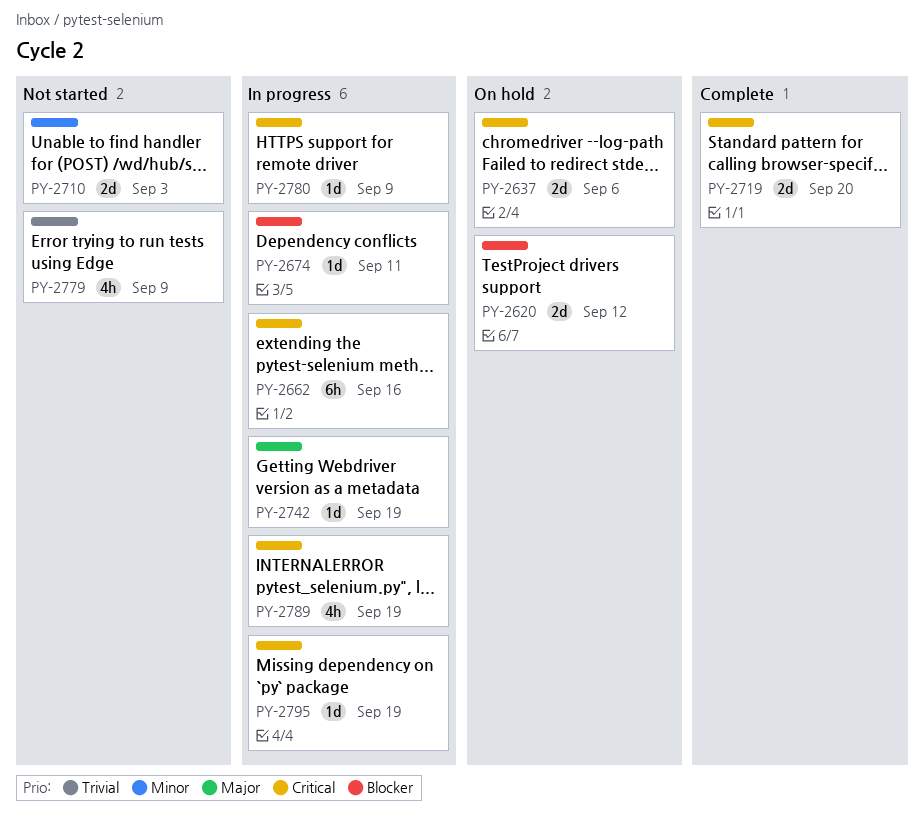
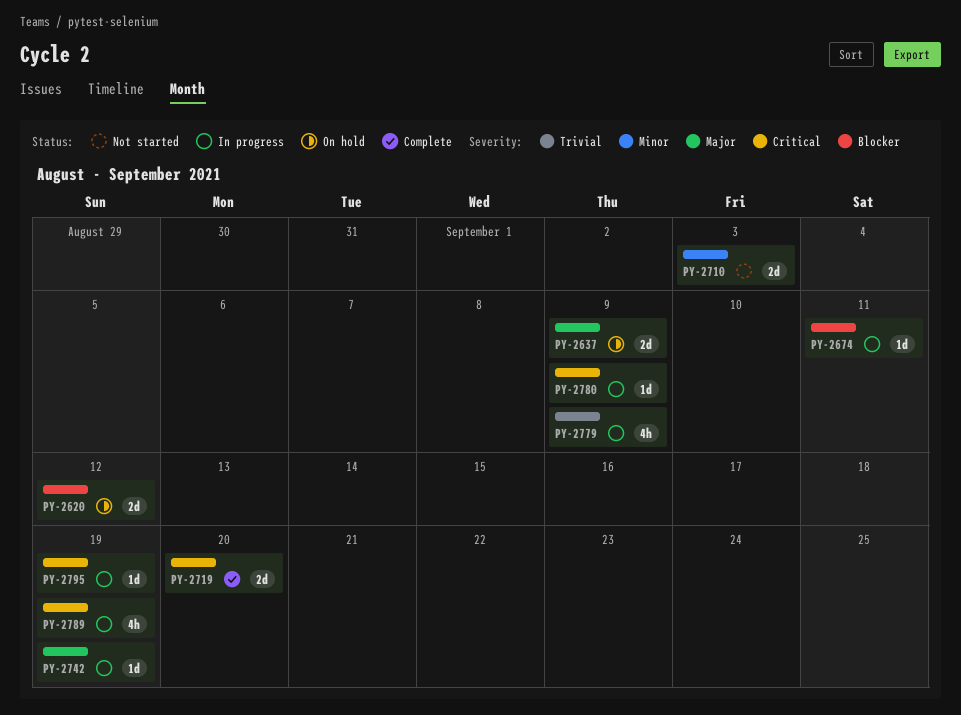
PY-2637, priority: Critical -> Major
PY-2637, due: Sep 6 -> Sep 9
PY-2662: present -> none
PY-2779, status: Not started -> In progress

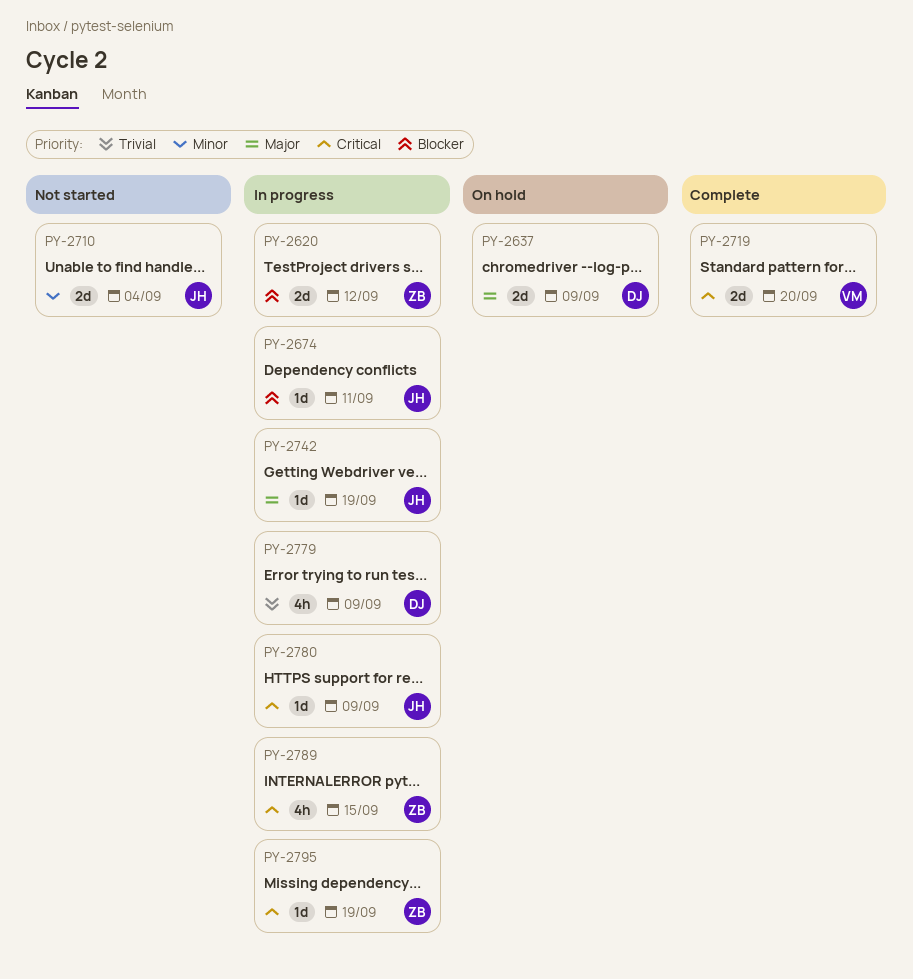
PY-2620, status: On hold -> In progress
PY-2710, due: Sep 3 -> Sep 4
PY-2789, due: Sep 19 -> Sep 15

